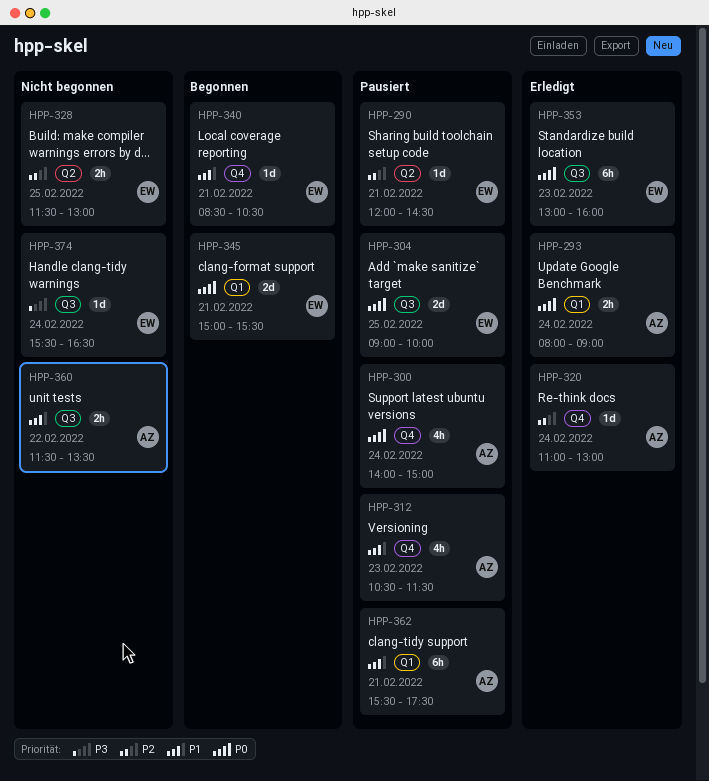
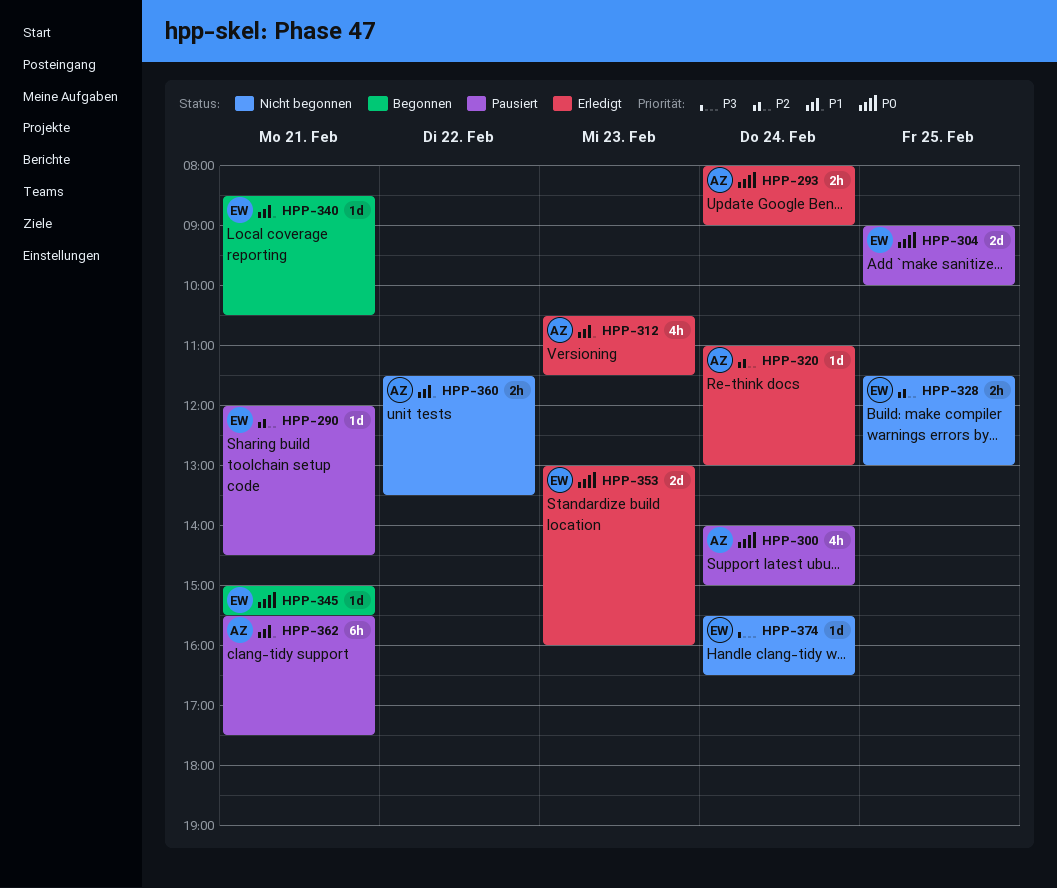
HPP-312, status: Pausiert -> Erledigt
HPP-345, estimate: 2d -> 1d
HPP-353, estimate: 6h -> 2d

